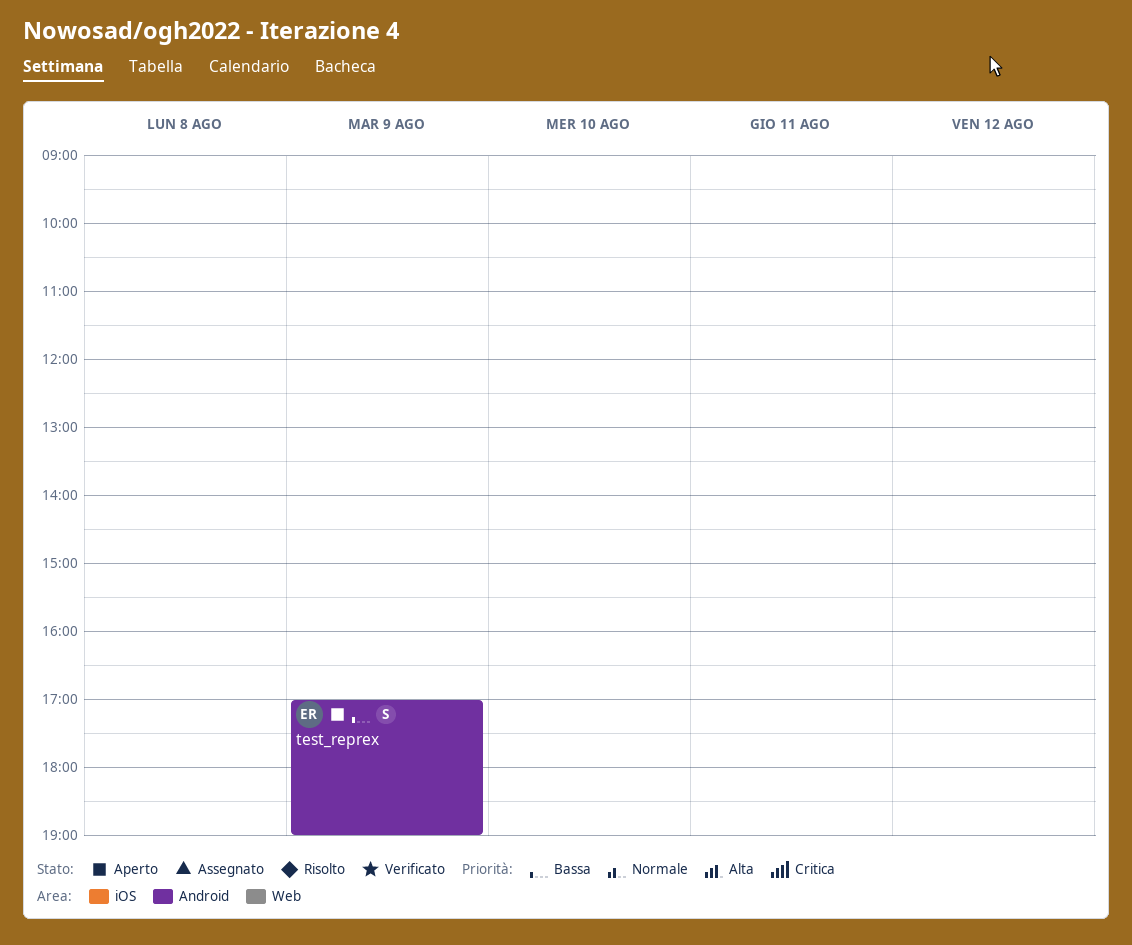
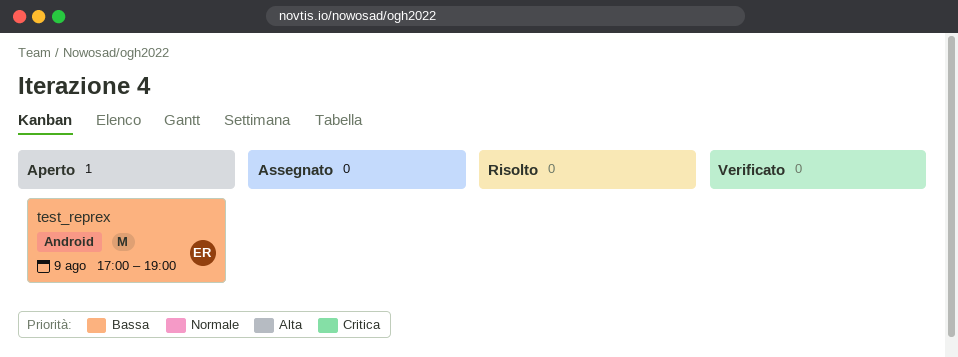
test_reprex, estimate: S -> M

